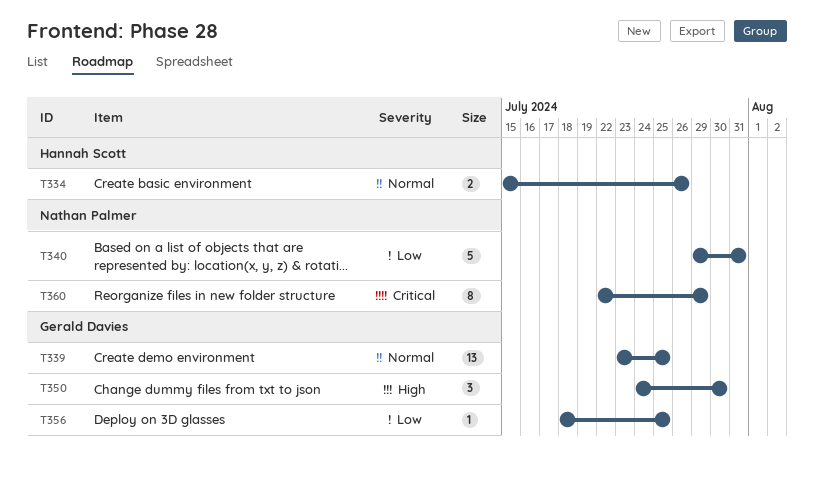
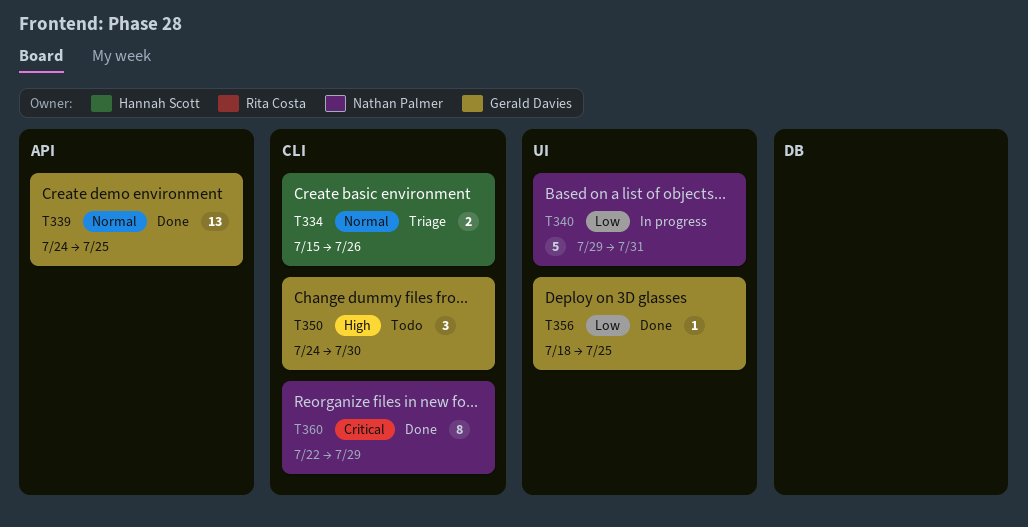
T339, start: Jul 23 -> Jul 24

